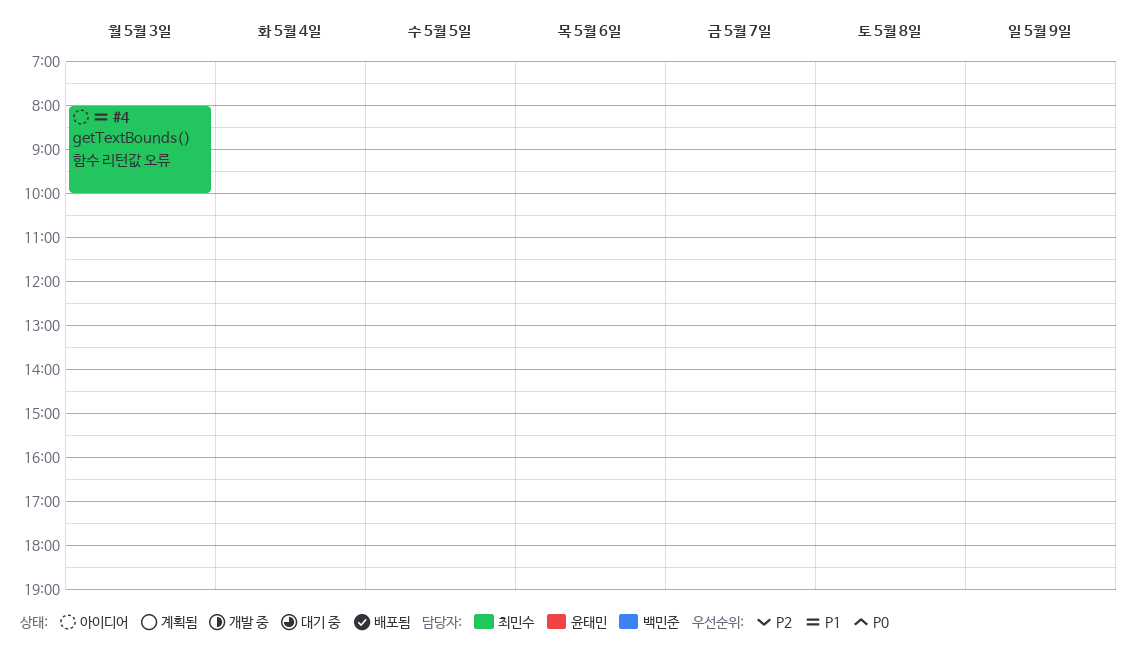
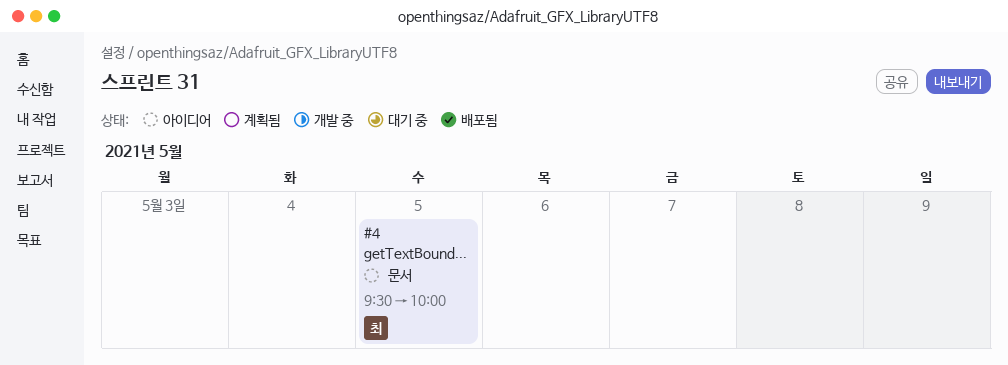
#4, day: May 3 -> May 5
#4, begins: 08:00 -> 09:30

